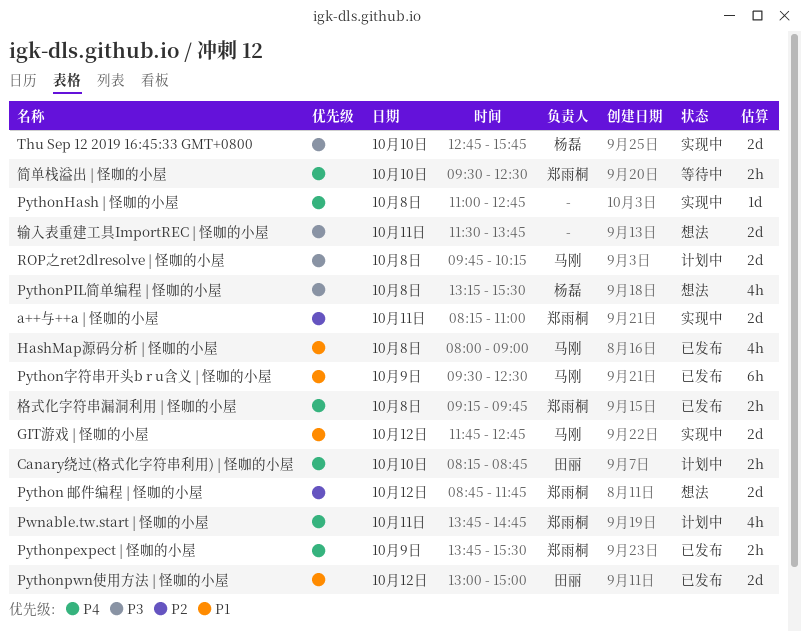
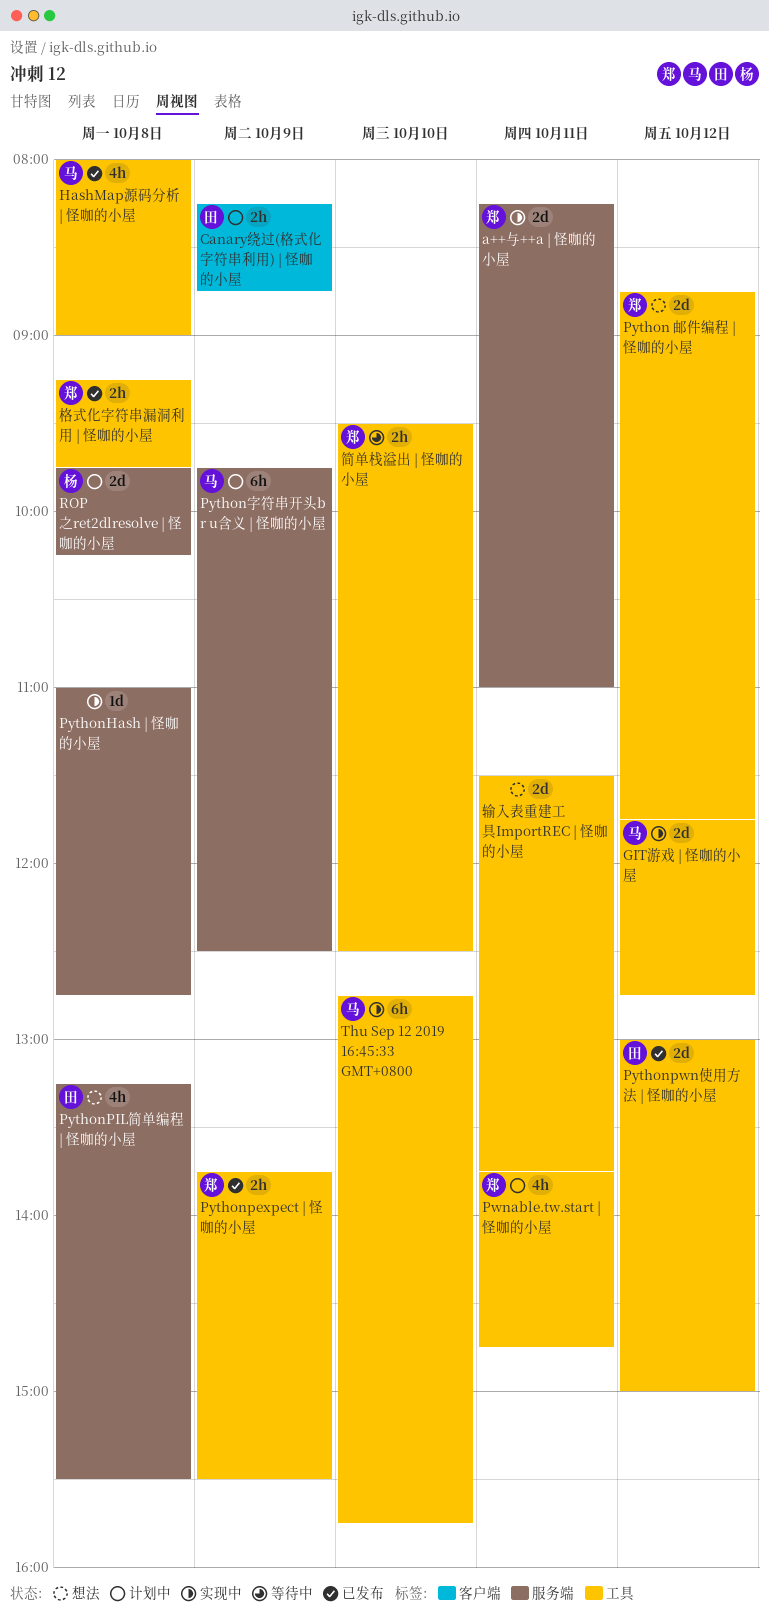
Canary绕过(格式化字符串利用) | 怪咖的小屋, day: Oct 10 -> Oct 9
PythonPIL简单编程 | 怪咖的小屋, owner: 杨磊 -> 田丽
Python字符串开头b r u含义 | 怪咖的小屋, status: 已发布 -> 计划中
Python字符串开头b r u含义 | 怪咖的小屋, begins: 09:30 -> 09:45
ROP之ret2dlresolve | 怪咖的小屋, owner: 马刚 -> 杨磊
Thu Sep 12 2019 16:45:33 GMT+0800, owner: 杨磊 -> 马刚
Thu Sep 12 2019 16:45:33 GMT+0800, estimate: 2d -> 6h

